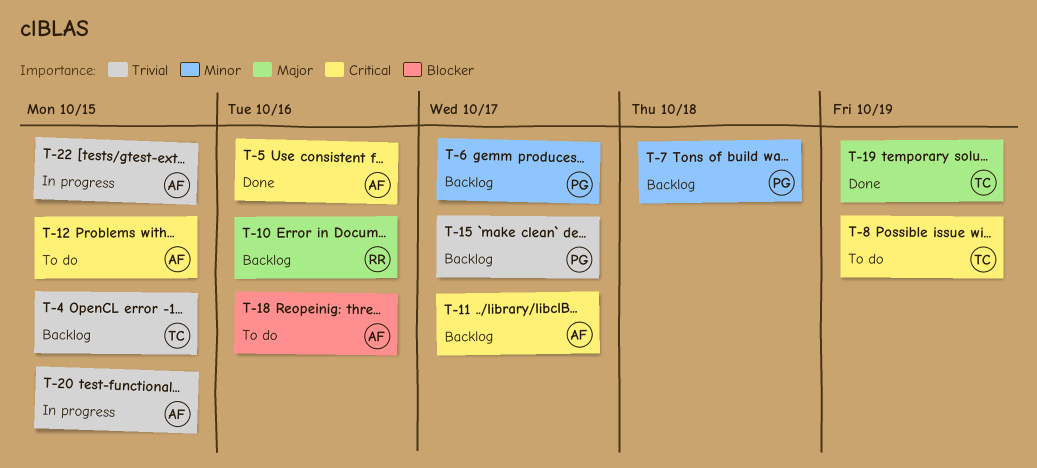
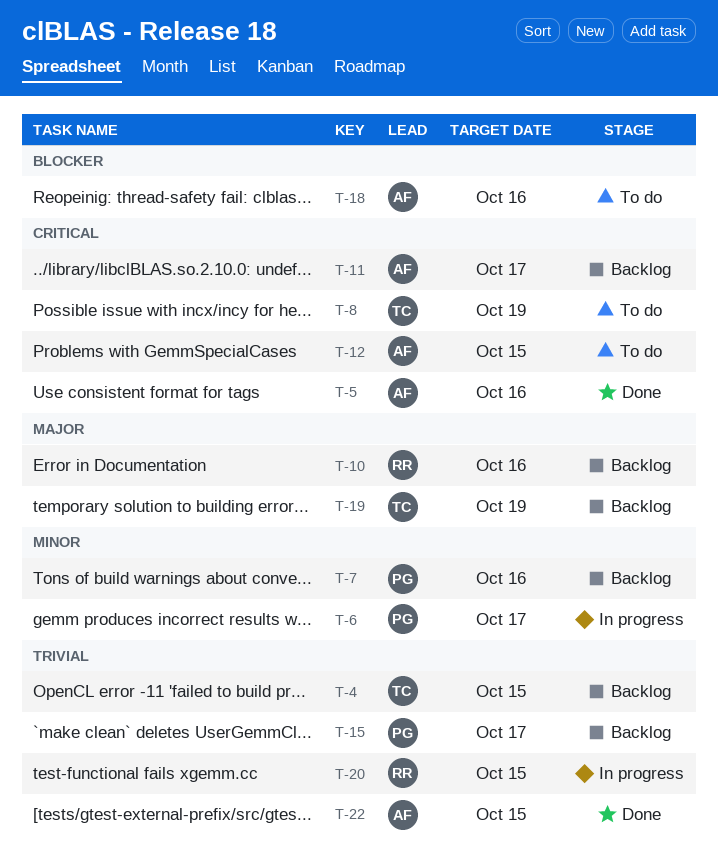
T-6, status: Backlog -> In progress
T-7, due: Oct 18 -> Oct 16
T-19, status: Done -> Backlog
T-20, owner: AF -> RR
T-22, status: In progress -> Done

